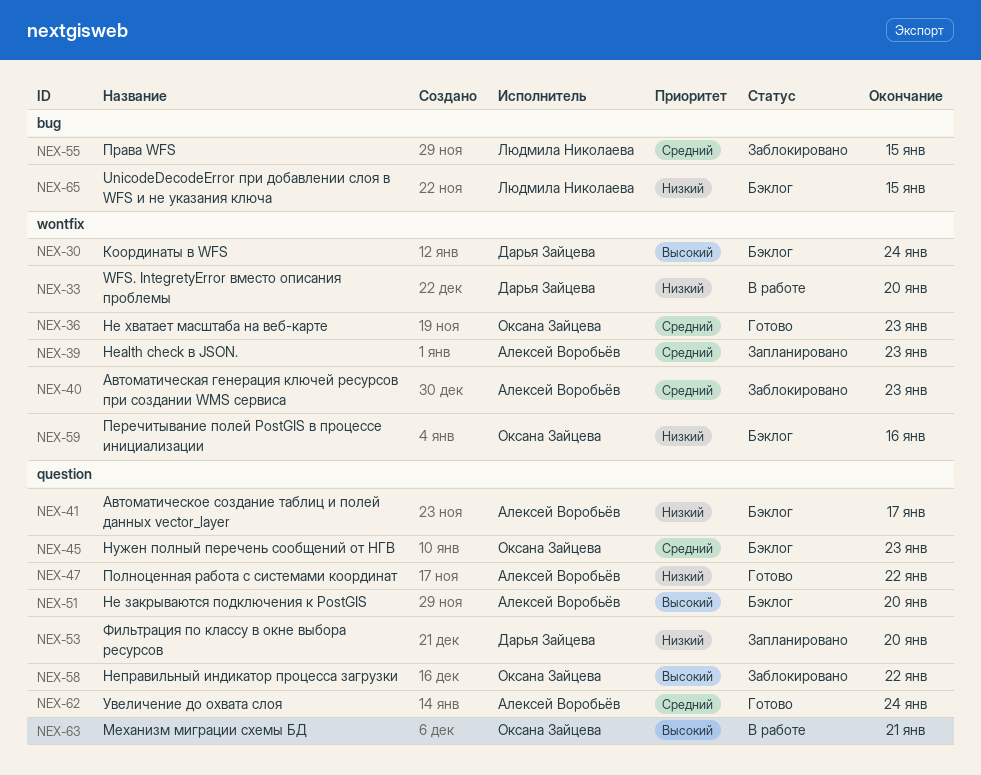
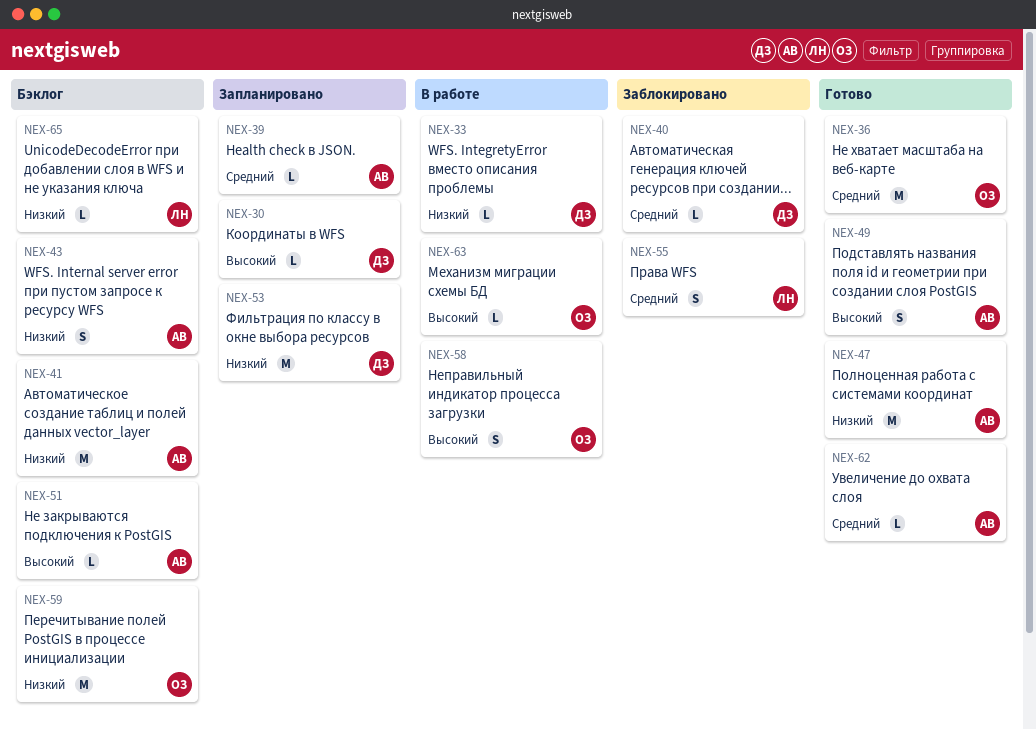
NEX-30, status: Бэклог -> Запланировано
NEX-40, owner: Алексей Воробьёв -> Дарья Зайцева
NEX-43: none -> present
NEX-45: present -> none
NEX-49: none -> present
NEX-58, status: Заблокировано -> В работе

